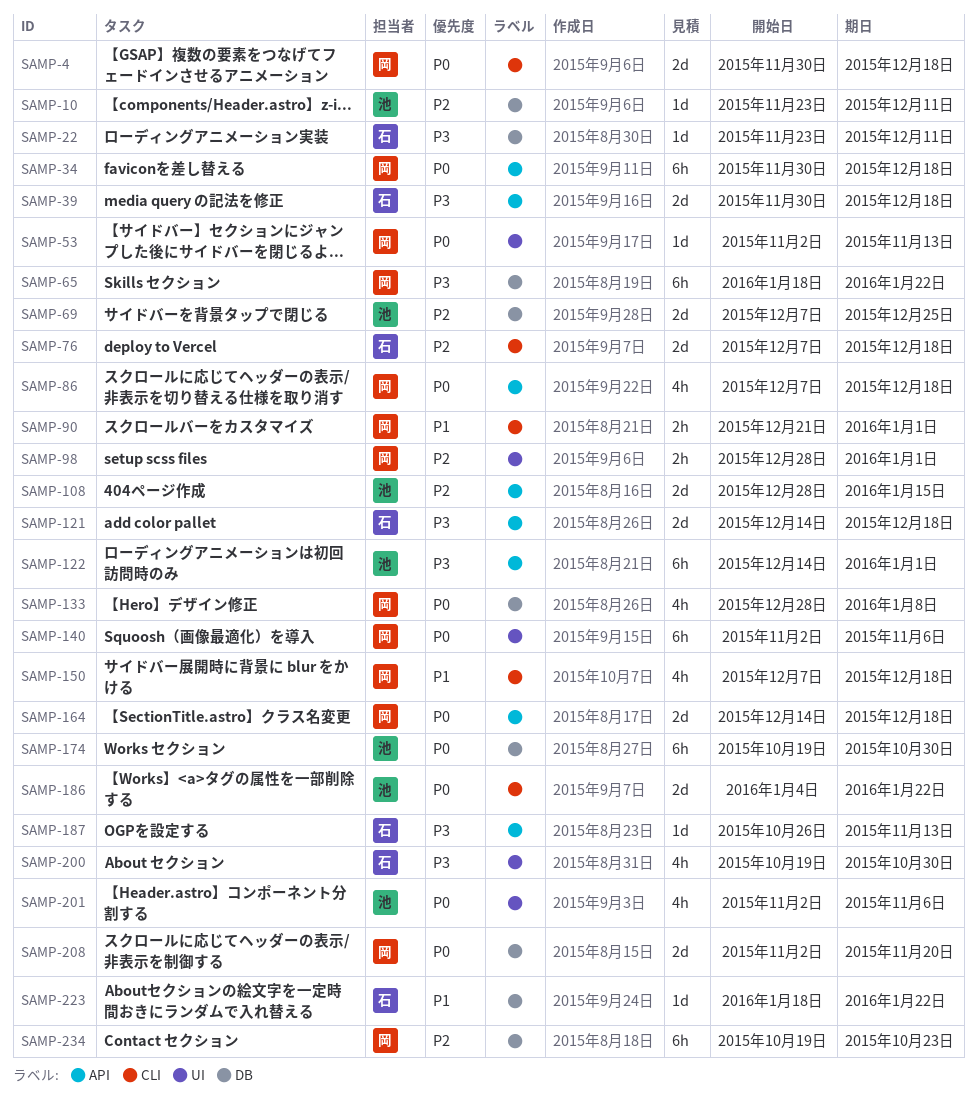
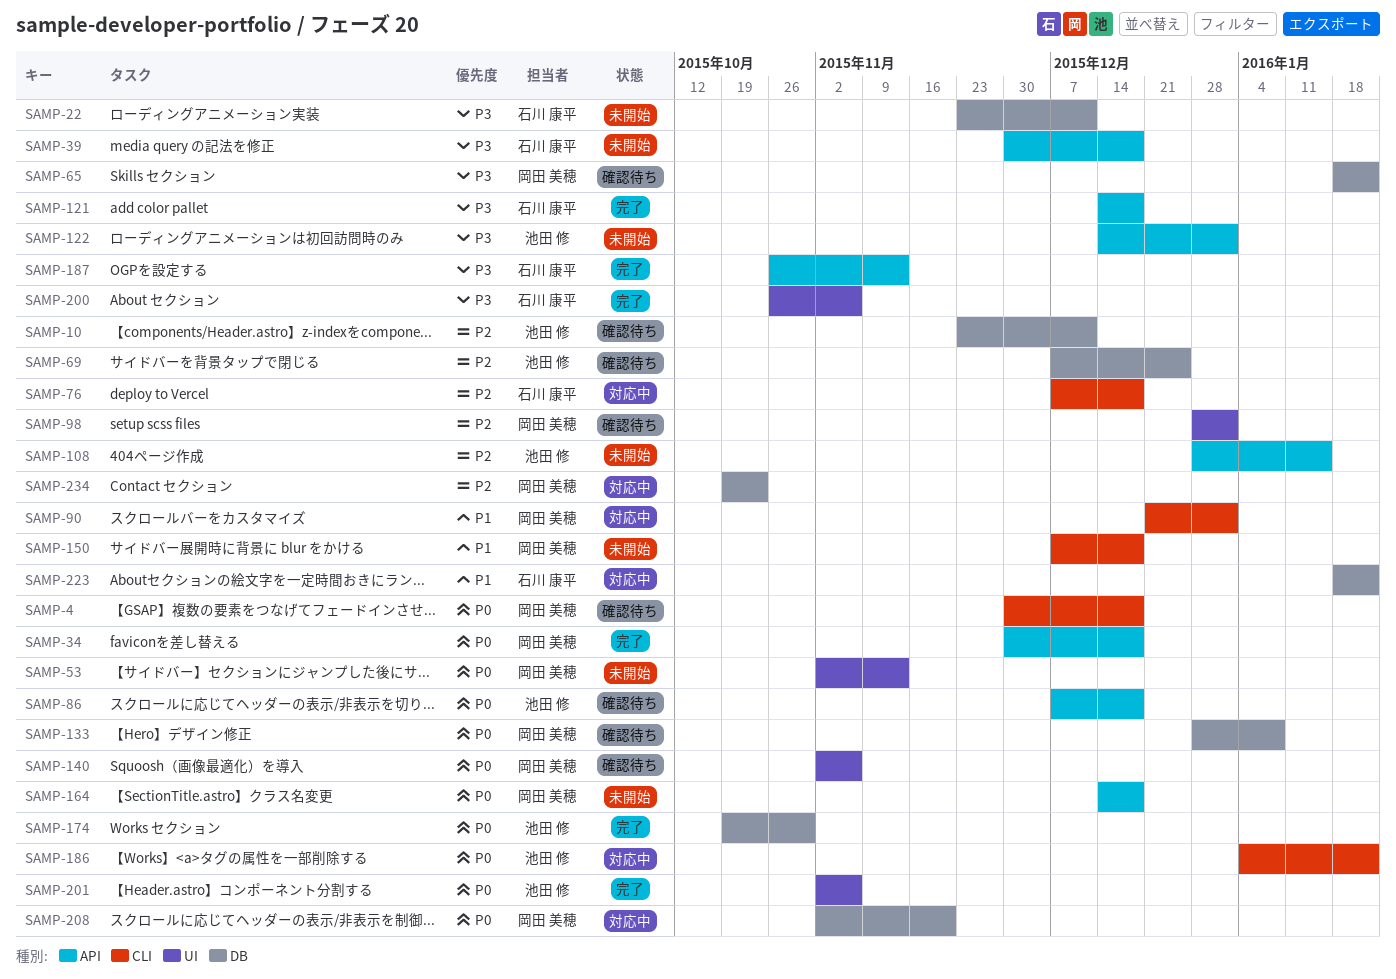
SAMP-86, owner: 岡田 美穂 -> 池田 修
SAMP-200, start: Oct 19 -> Oct 26
SAMP-200, due: Oct 30 -> Nov 6

